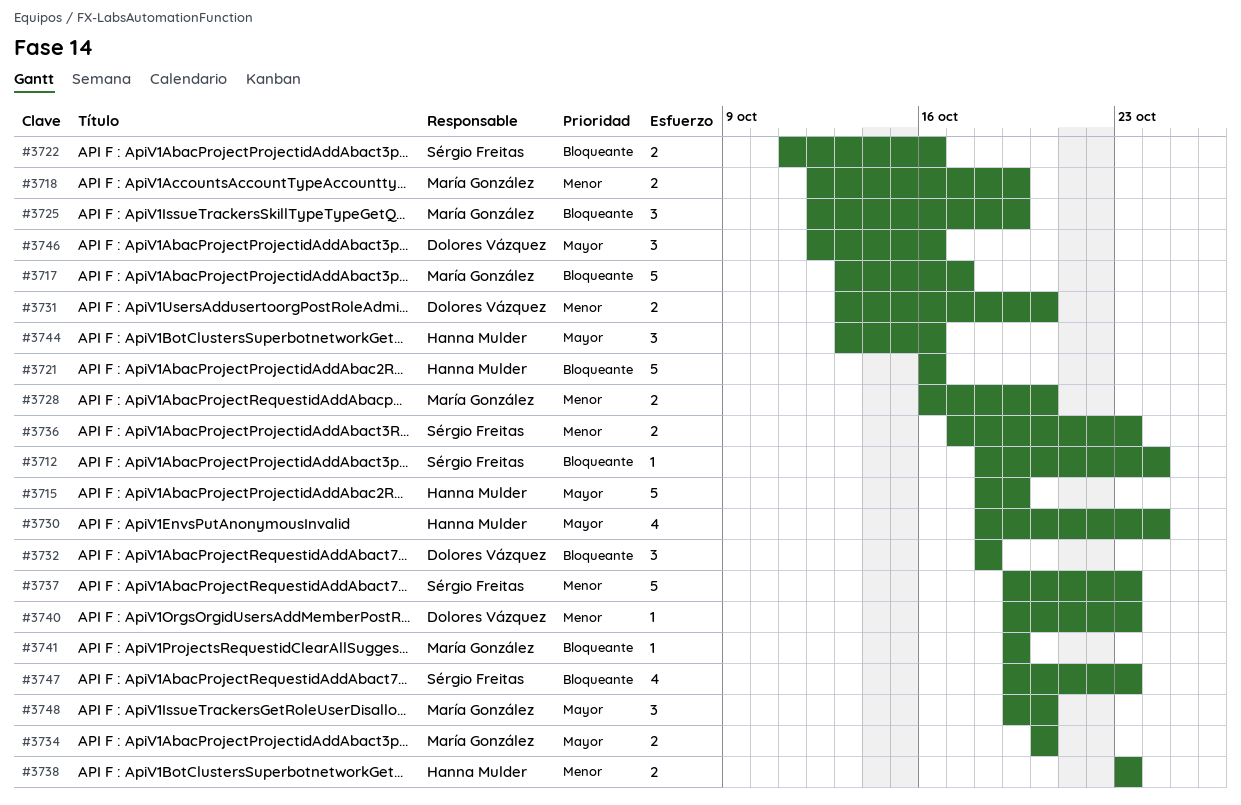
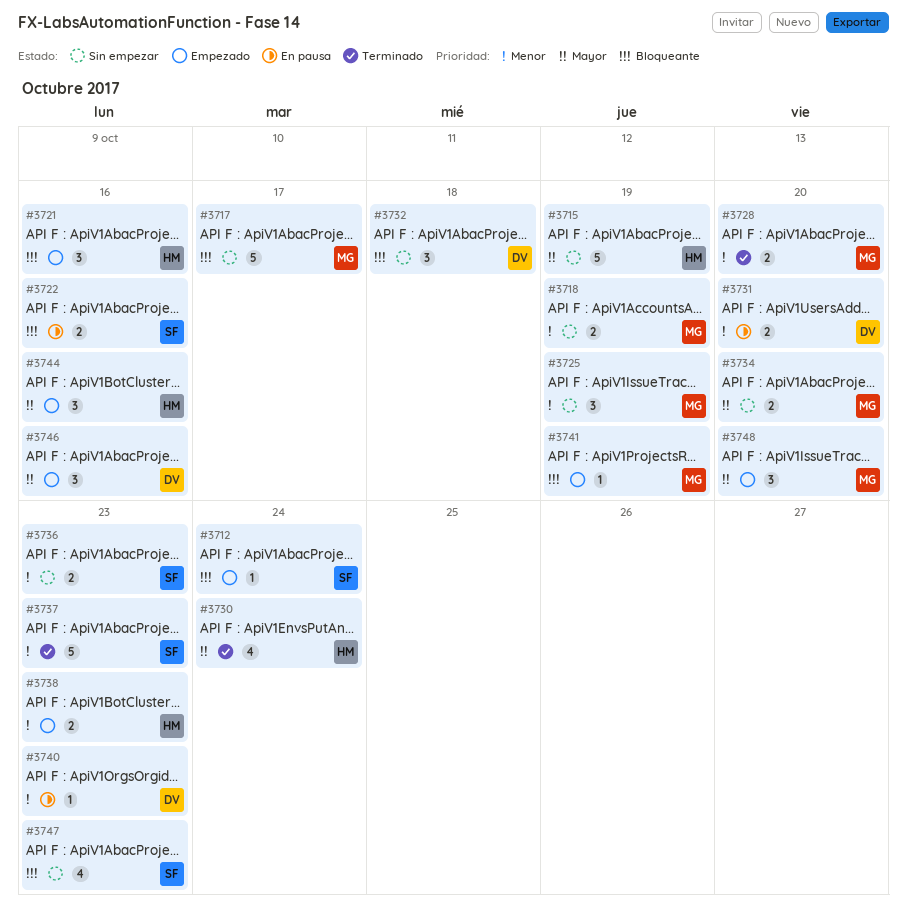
#3721, estimate: 5 -> 3
#3725, priority: Bloqueante -> Menor

